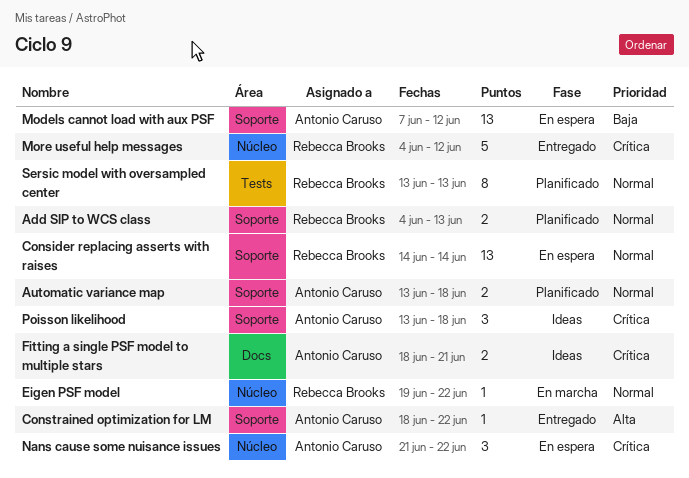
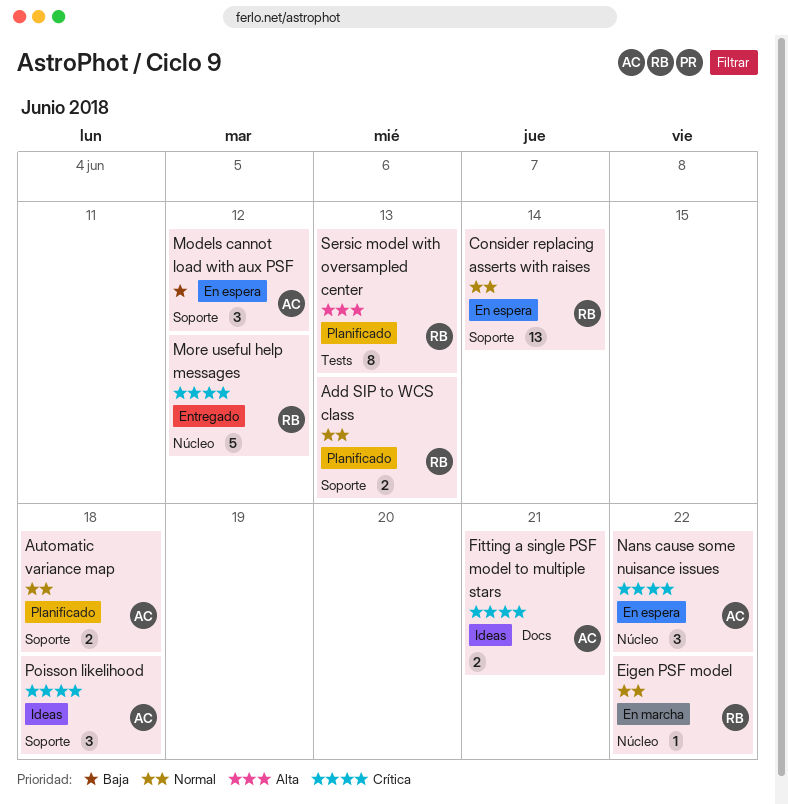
Constrained optimization for LM: present -> none
Models cannot load with aux PSF, estimate: 13 -> 3
Sersic model with oversampled center, priority: Normal -> Alta

